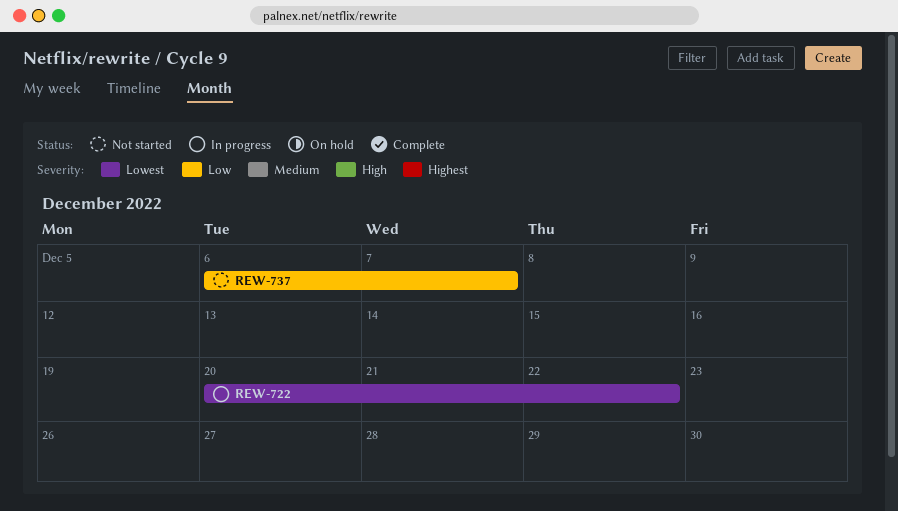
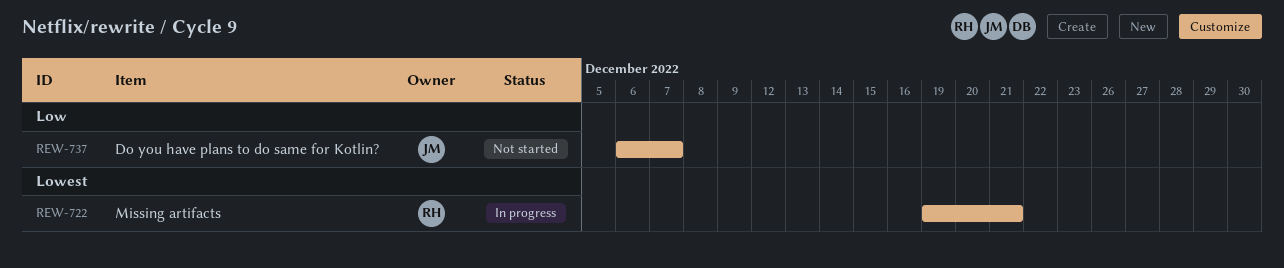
REW-722, start: Dec 20 -> Dec 19
REW-722, due: Dec 22 -> Dec 21

